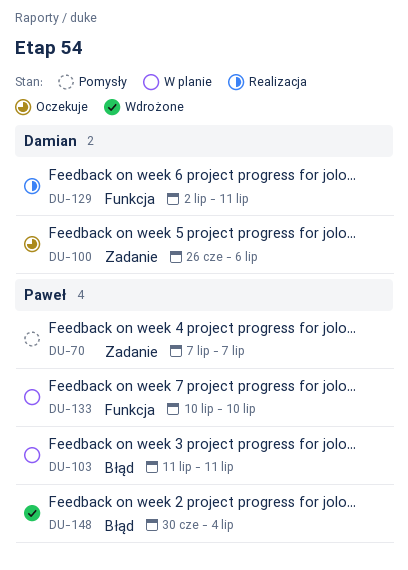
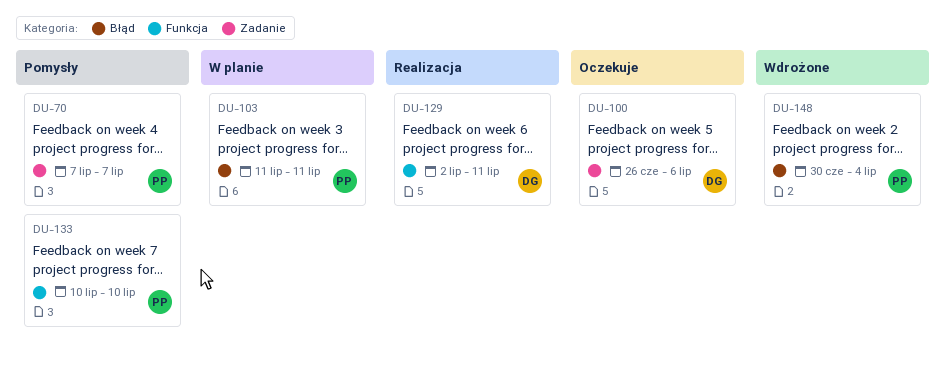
DU-133, status: W planie -> Pomysły

